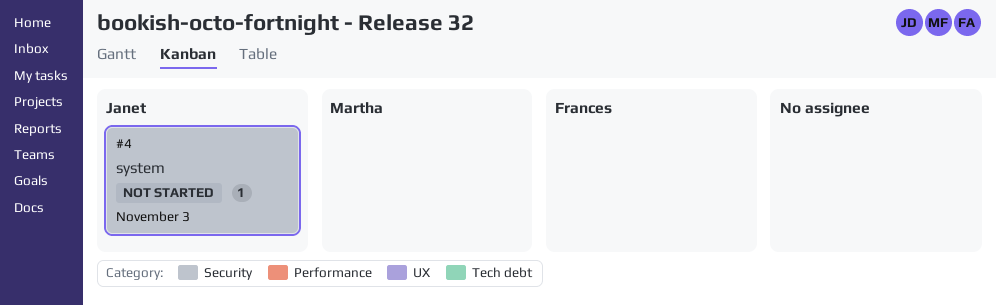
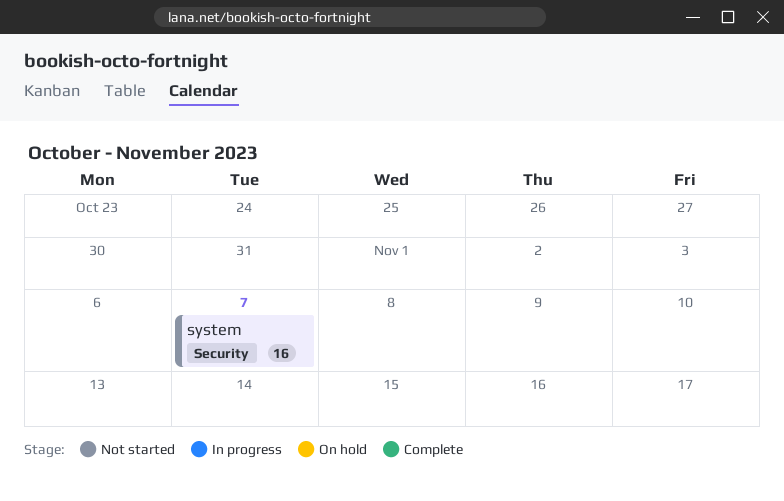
system, estimate: 1 -> 16
system, due: Nov 3 -> Nov 7

